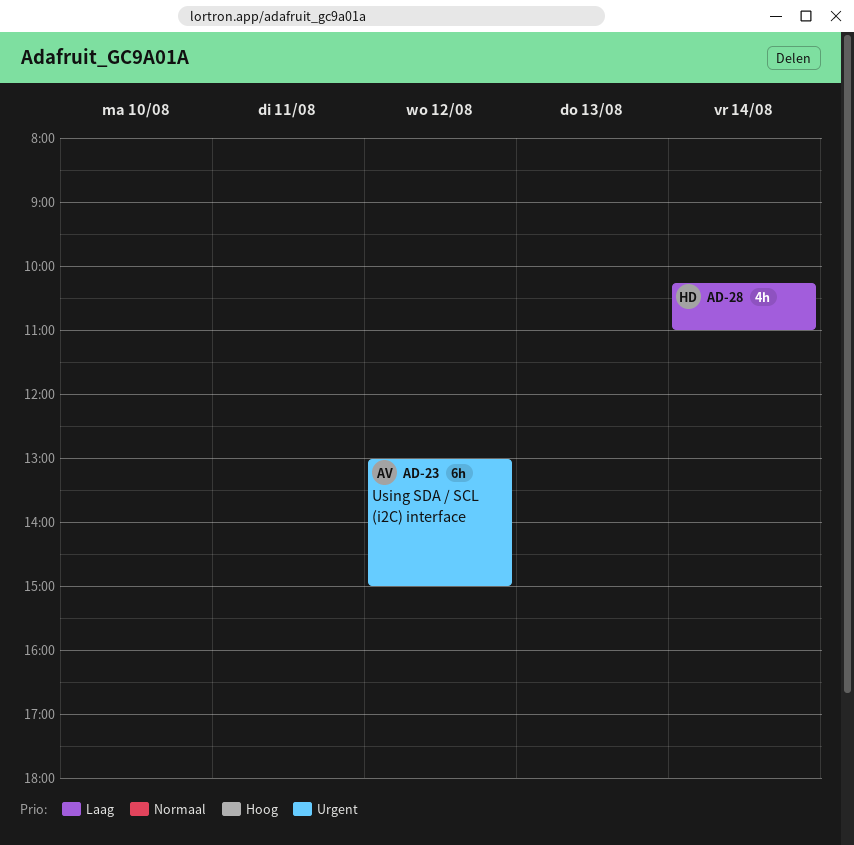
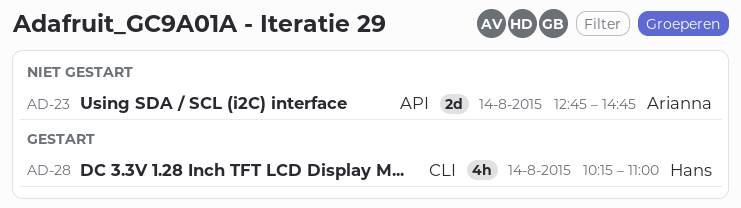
AD-23, estimate: 6h -> 2d
AD-23, day: Aug 12 -> Aug 14
AD-23, begins: 13:00 -> 12:45
AD-23, ends: 15:00 -> 14:45

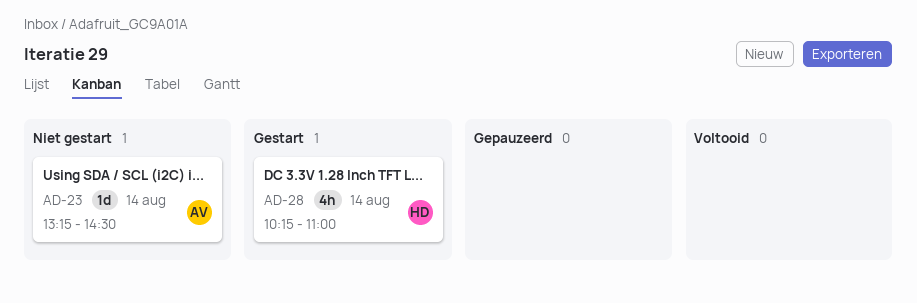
AD-23, estimate: 2d -> 1d
AD-23, begins: 12:45 -> 13:15
AD-23, ends: 14:45 -> 14:30

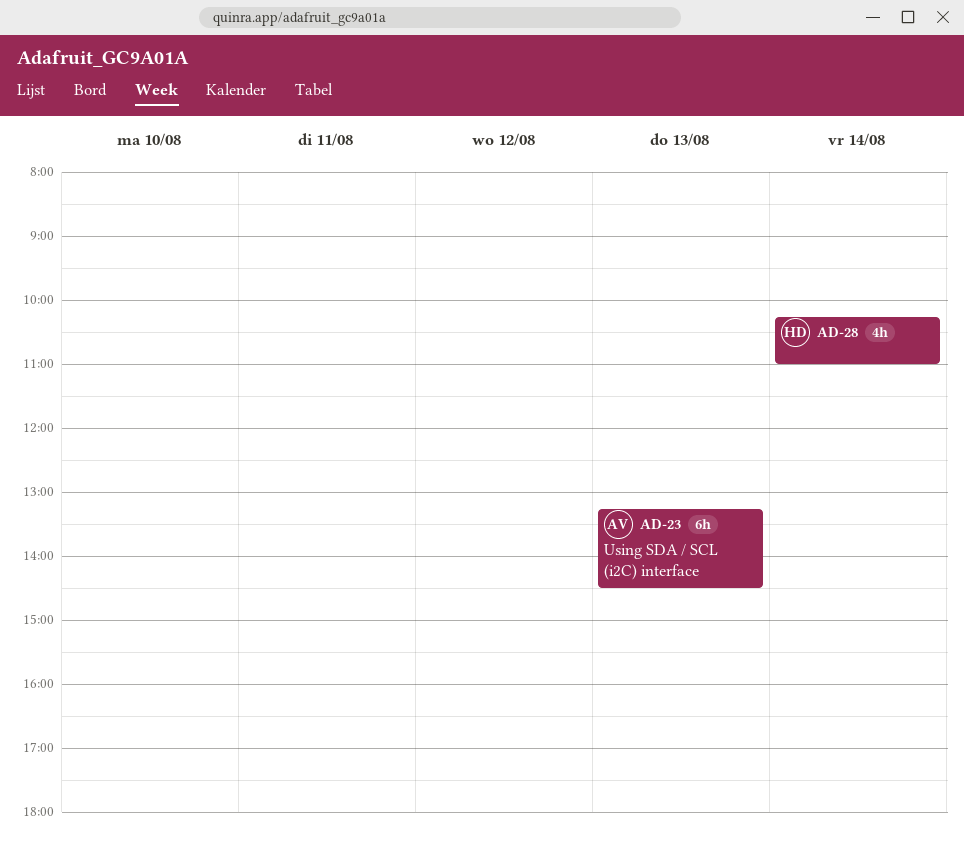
AD-23, estimate: 1d -> 6h
AD-23, day: Aug 14 -> Aug 13

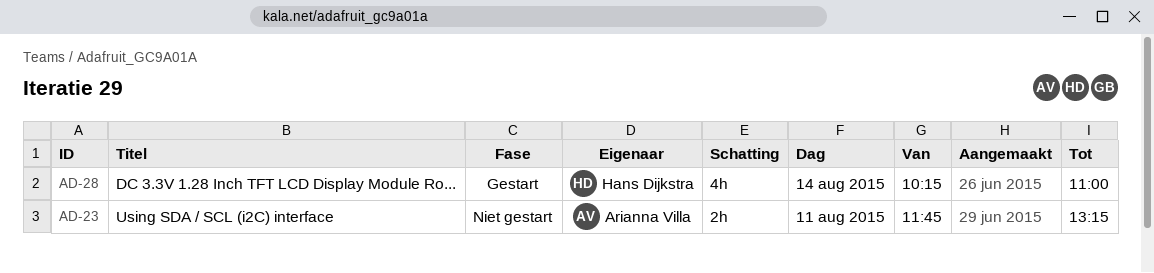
AD-23, estimate: 6h -> 2h
AD-23, day: Aug 13 -> Aug 11
AD-23, begins: 13:15 -> 11:45
AD-23, ends: 14:30 -> 13:15

